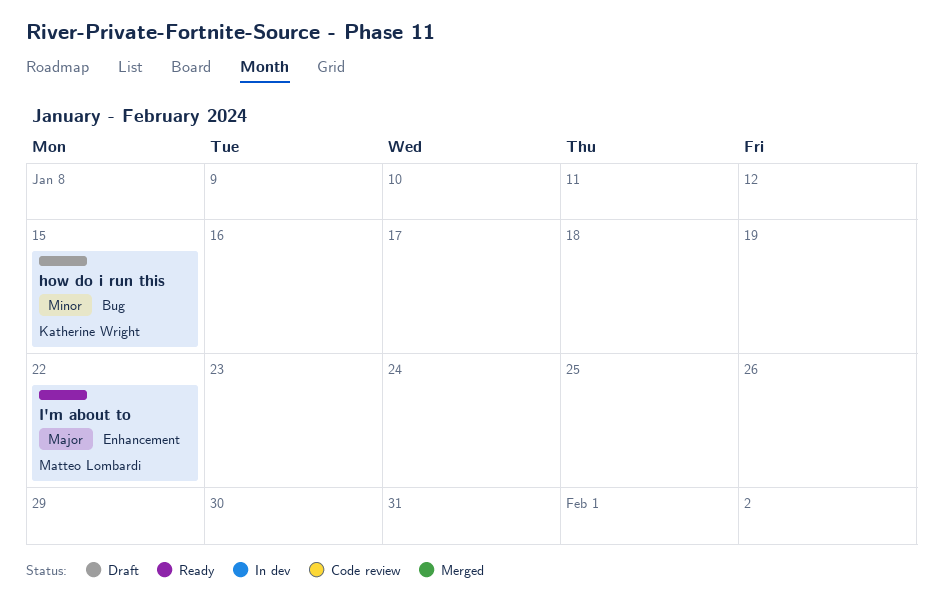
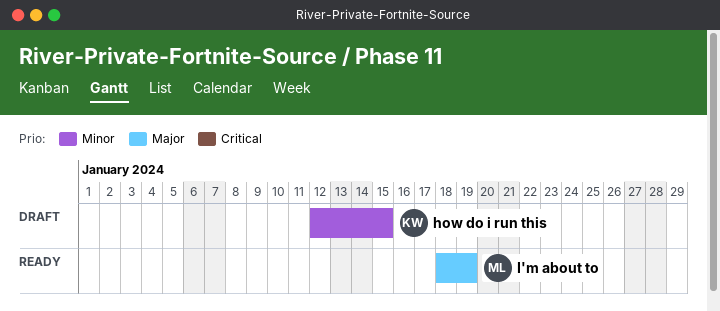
I'm about to, due: Jan 22 -> Jan 19

